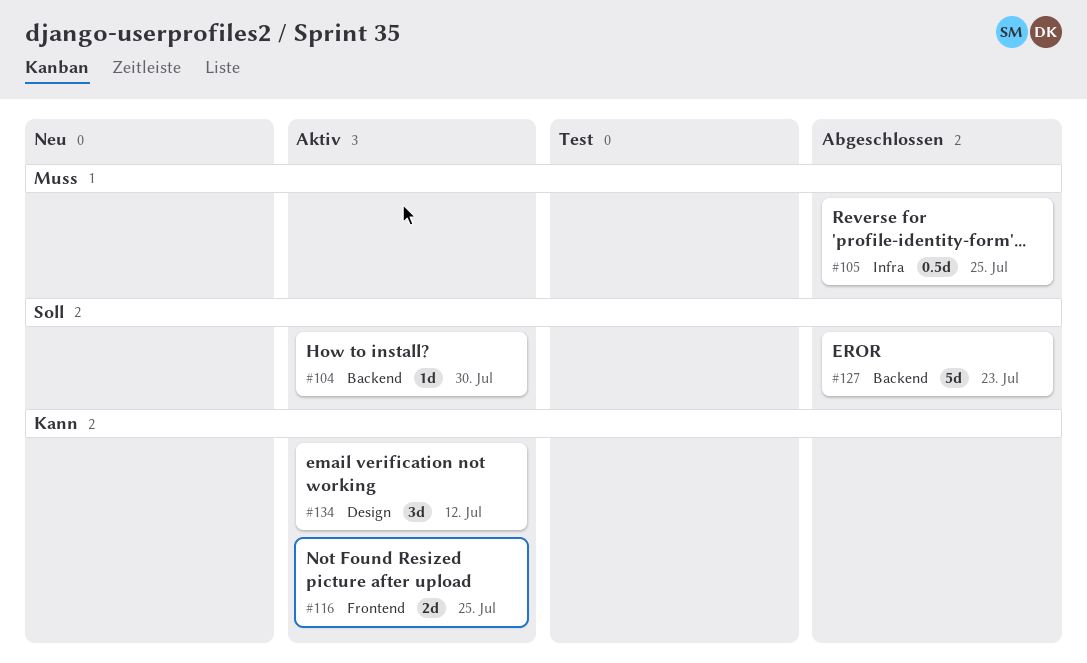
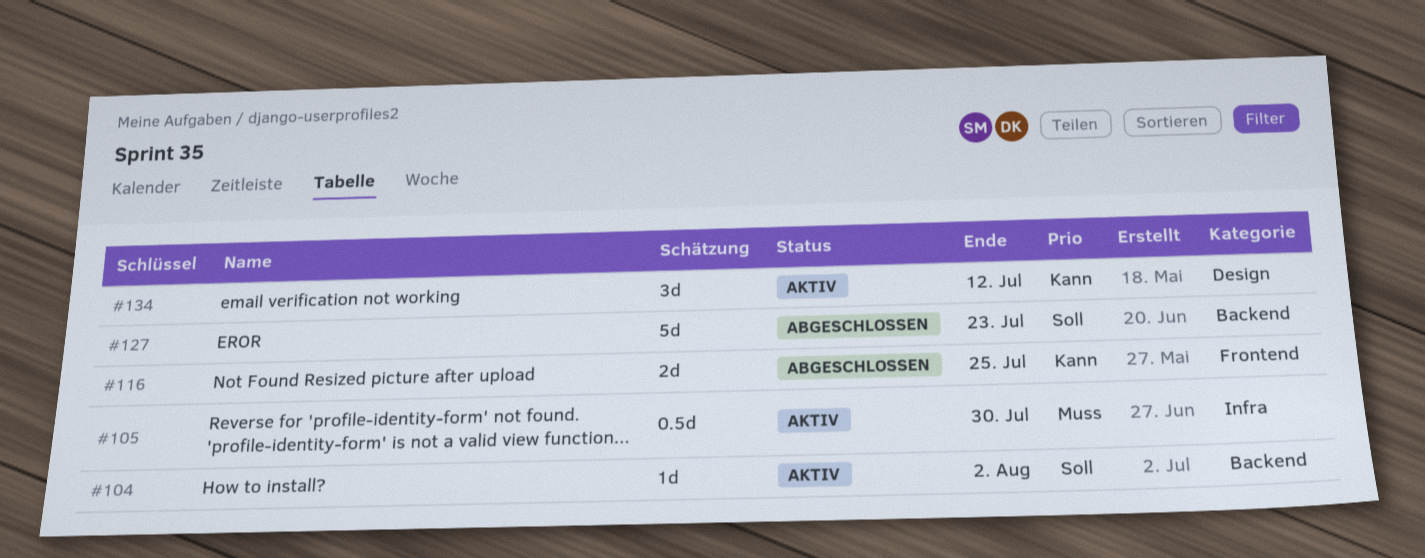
#104, due: Jul 30 -> Aug 2
#105, status: Abgeschlossen -> Aktiv
#105, due: Jul 25 -> Jul 30
#116, status: Aktiv -> Abgeschlossen

